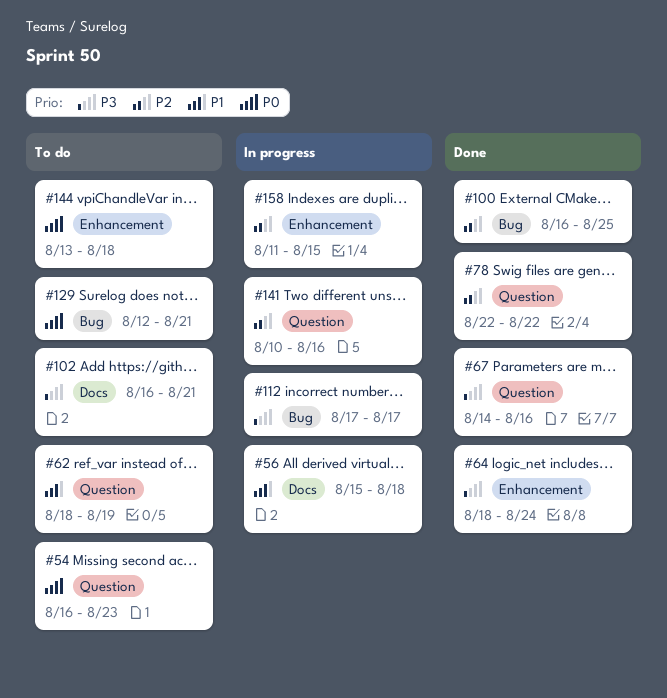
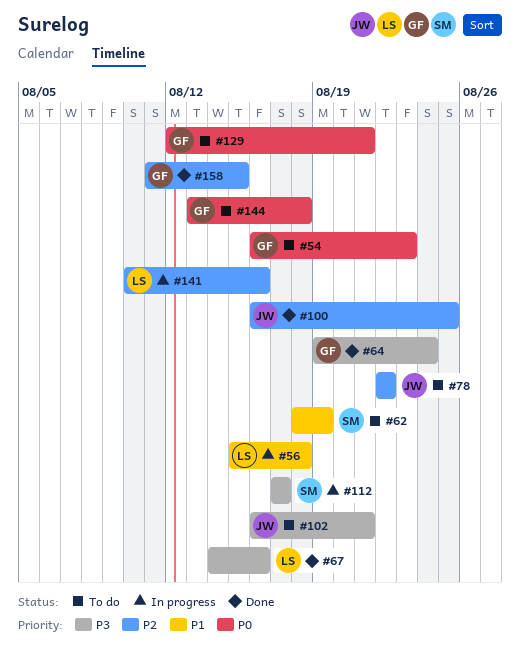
#64, start: Aug 18 -> Aug 19
#78, status: Done -> To do
#158, status: In progress -> Done

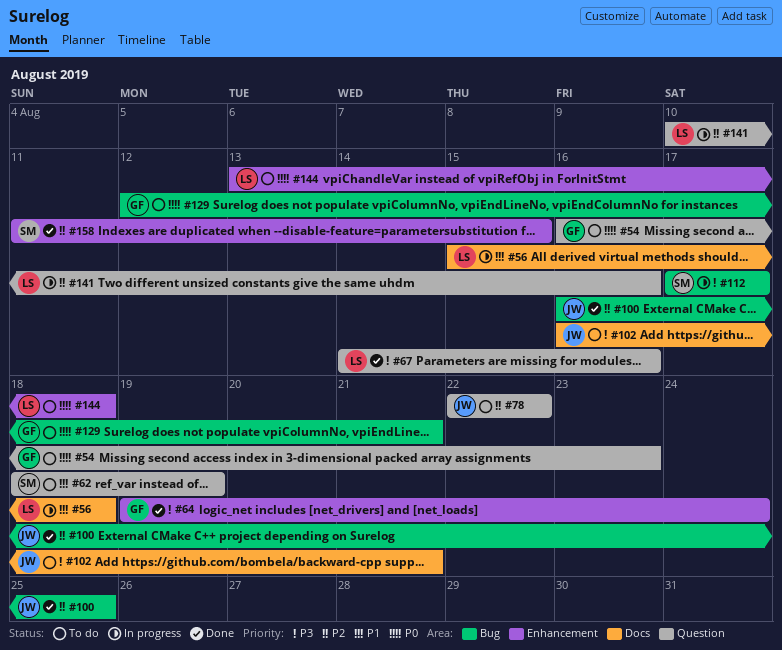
#144, owner: GF -> LS
#158, owner: GF -> SM

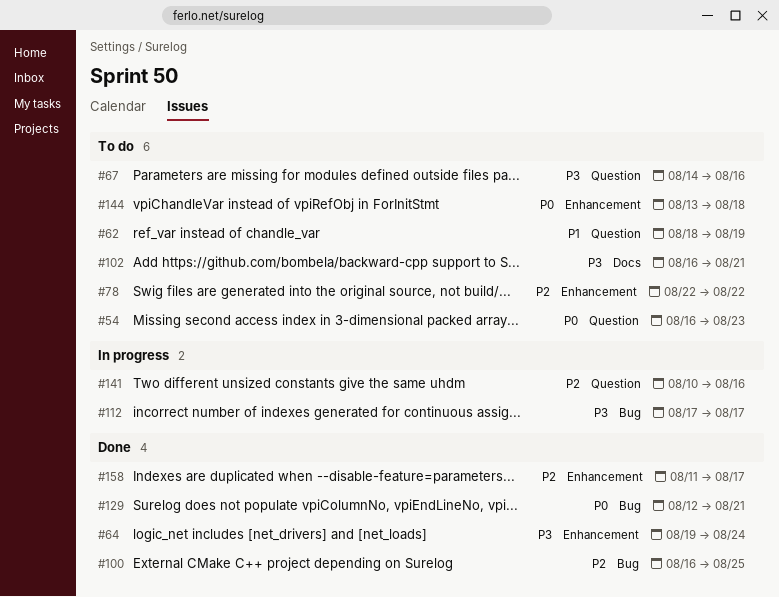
#56: present -> none
#67, status: Done -> To do
#78, label: Question -> Enhancement
#129, status: To do -> Done
#158, due: Aug 15 -> Aug 17

